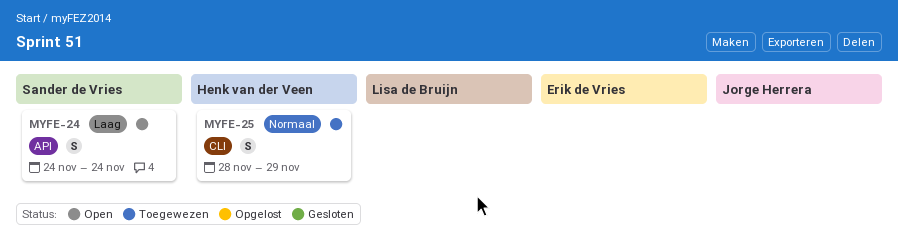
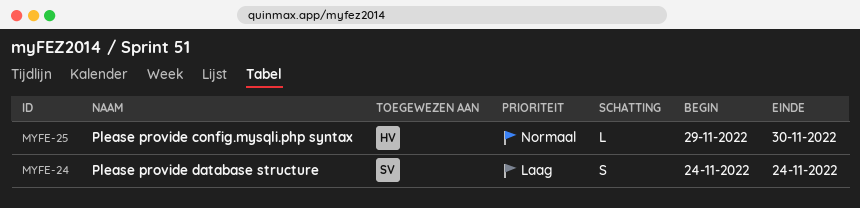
MYFE-25, estimate: S -> L
MYFE-25, start: Nov 28 -> Nov 29
MYFE-25, due: Nov 29 -> Nov 30

